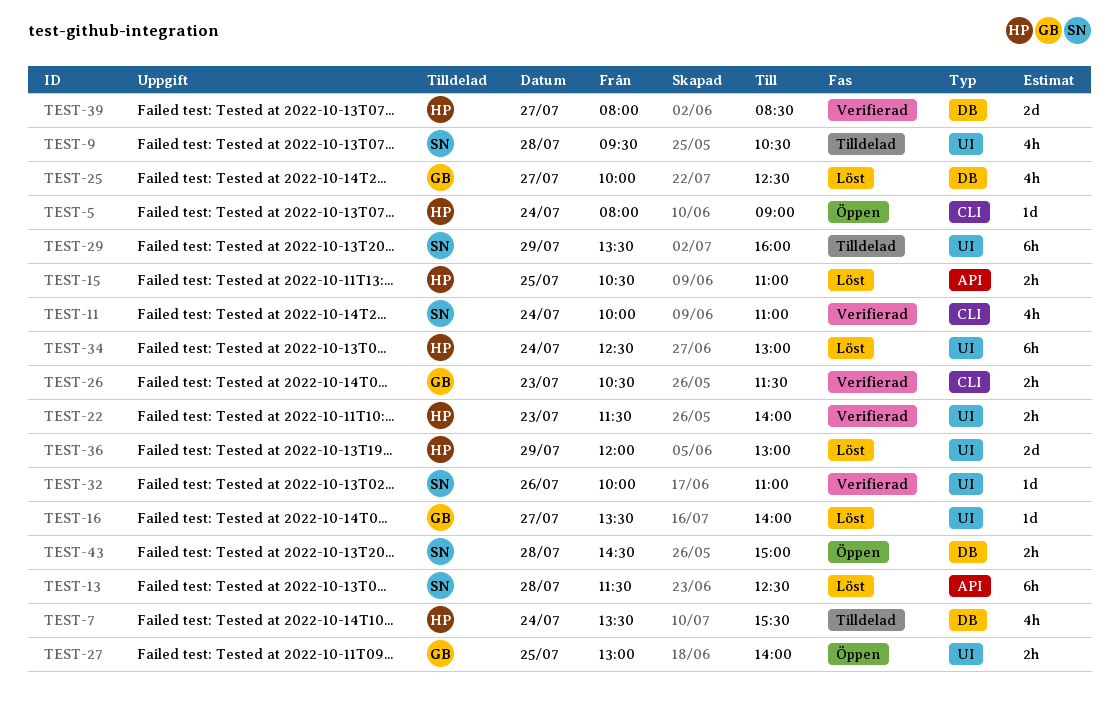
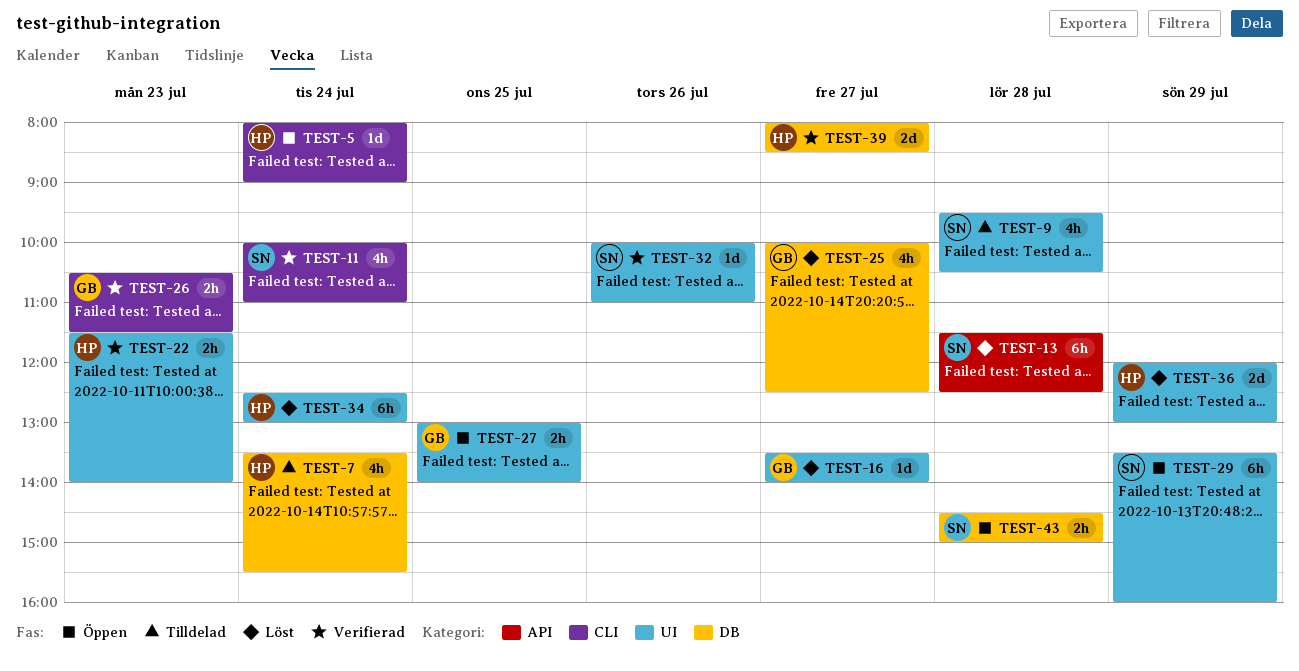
TEST-15: present -> none
TEST-29, status: Tilldelad -> Öppen

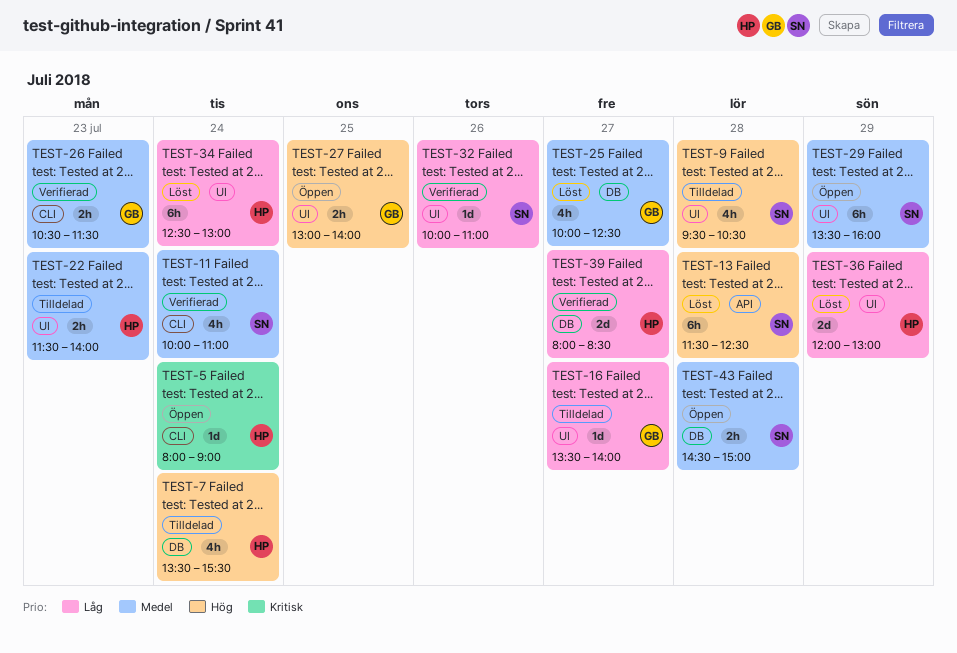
TEST-16, status: Löst -> Tilldelad
TEST-22, status: Verifierad -> Tilldelad

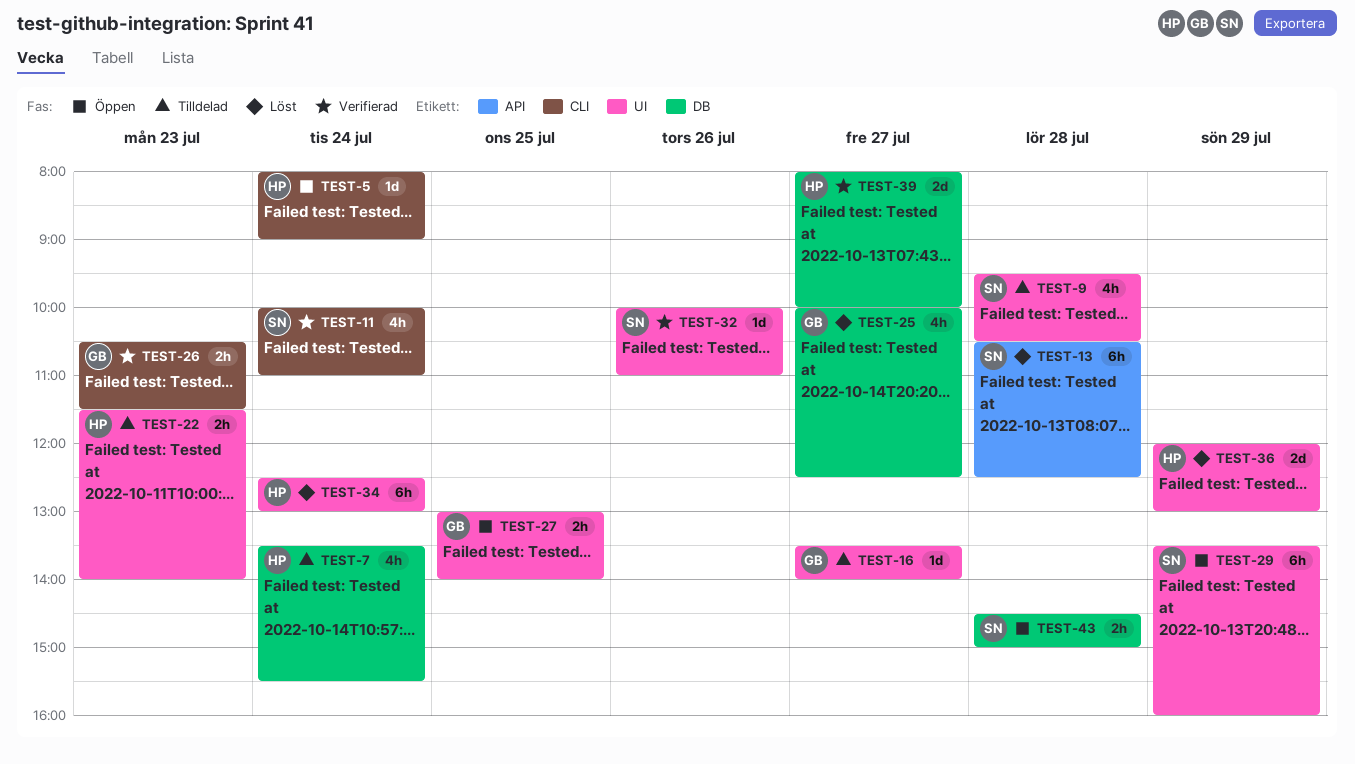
TEST-13, begins: 11:30 -> 10:30
TEST-39, ends: 08:30 -> 10:00

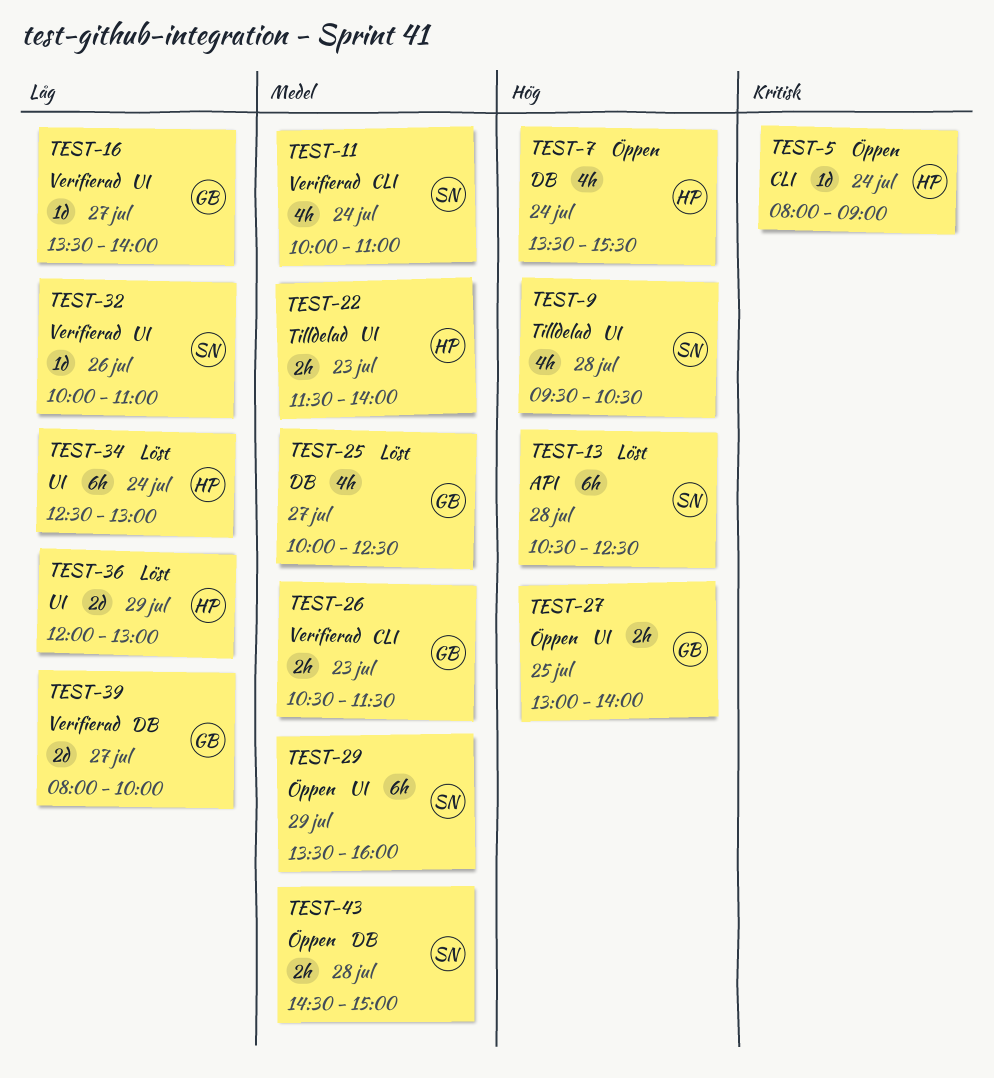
TEST-7, status: Tilldelad -> Öppen
TEST-16, status: Tilldelad -> Verifierad
TEST-39, owner: HP -> GB

